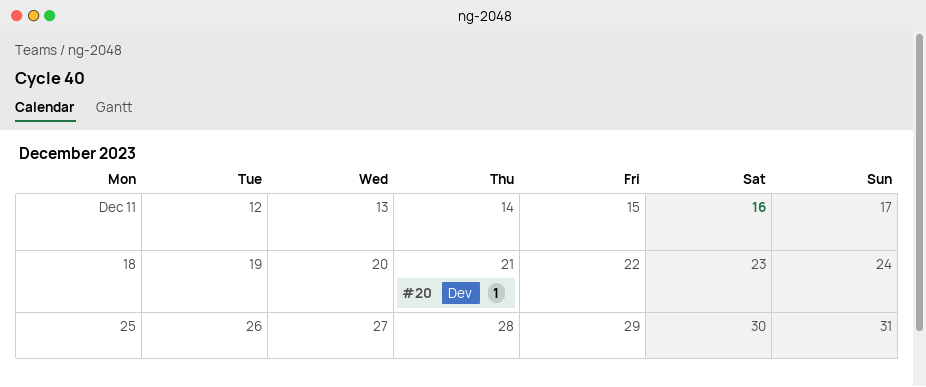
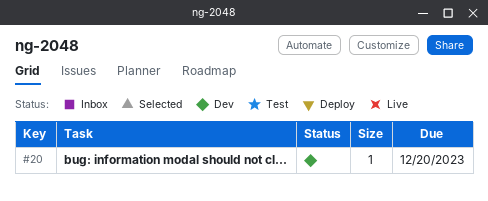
#20, due: Dec 21 -> Dec 20

